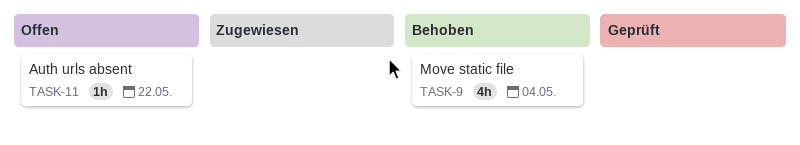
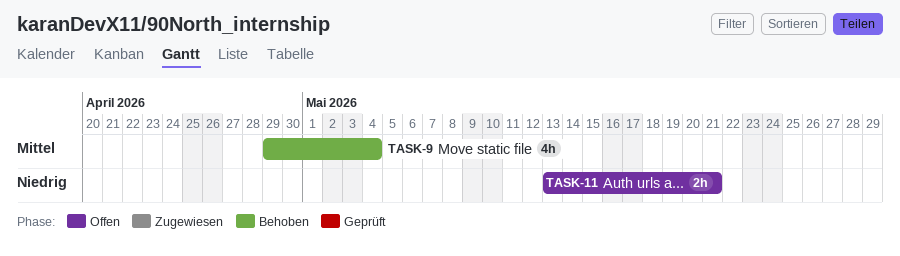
TASK-11, estimate: 1h -> 2h
TASK-11, due: May 22 -> May 21

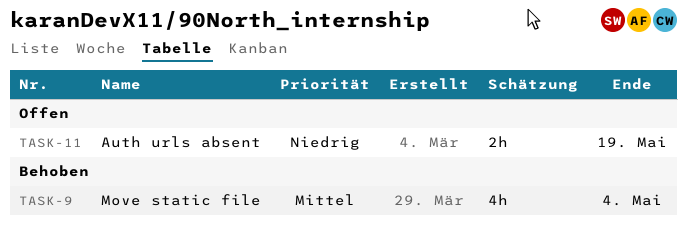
TASK-11, due: May 21 -> May 19

